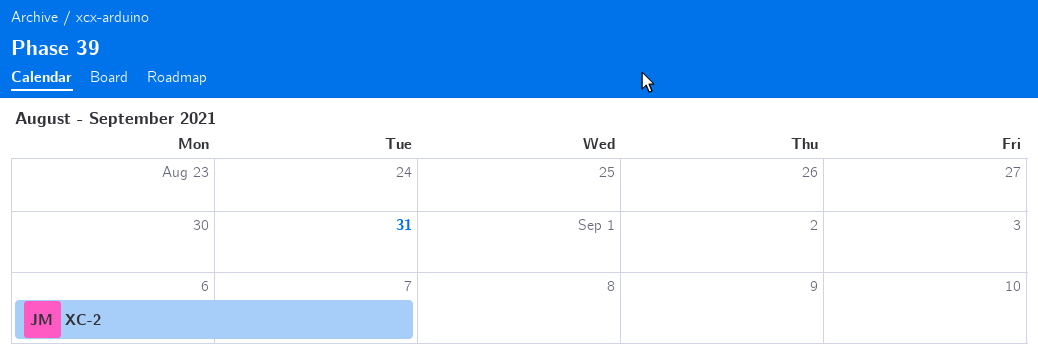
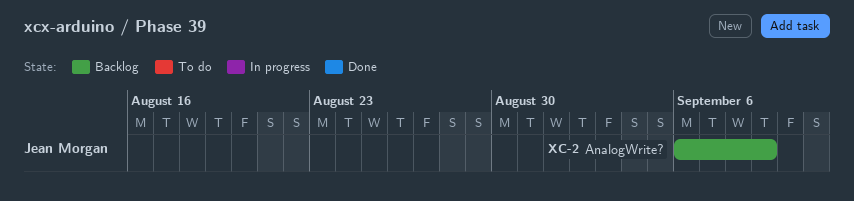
XC-2, due: Sep 7 -> Sep 9

